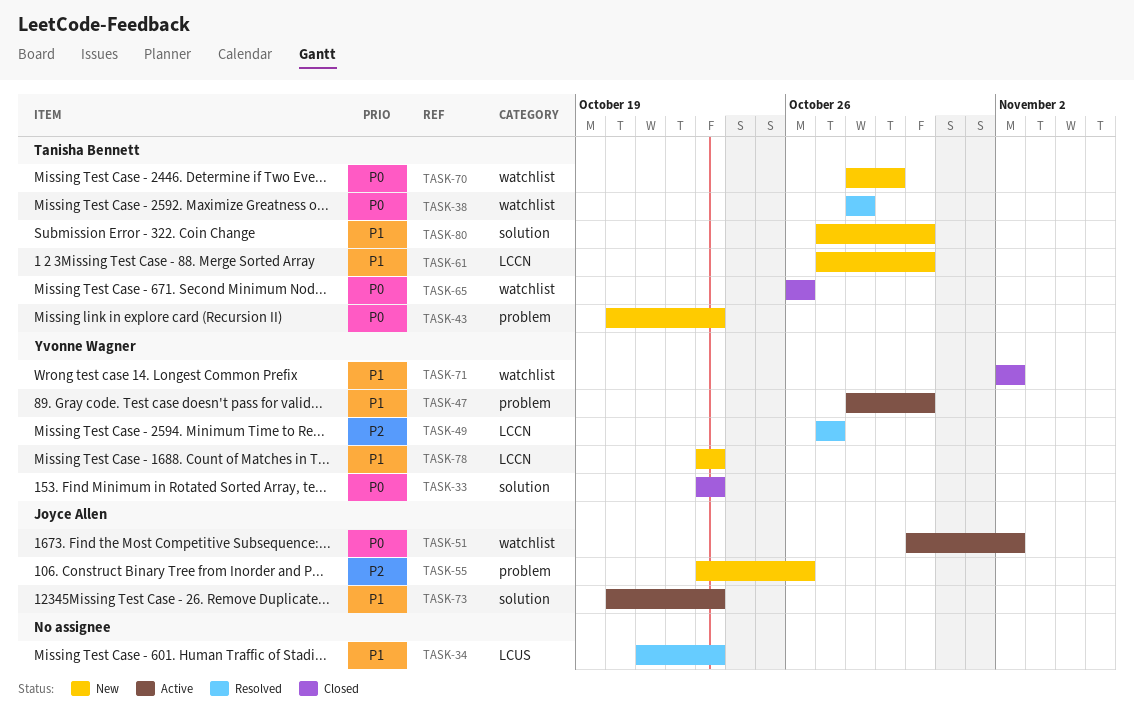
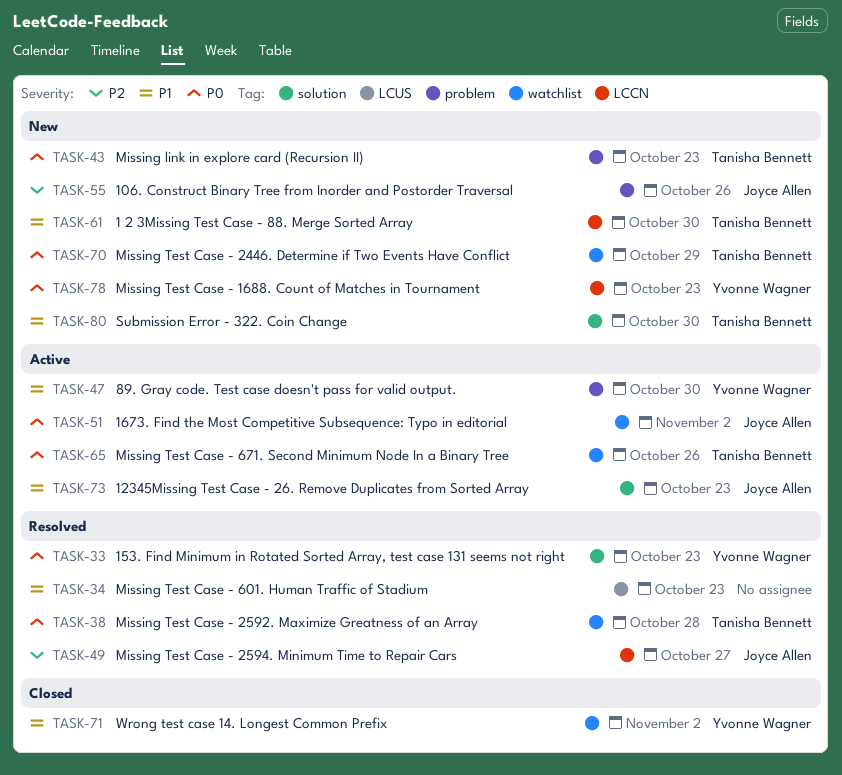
TASK-33, status: Closed -> Resolved
TASK-49, owner: Yvonne Wagner -> Joyce Allen
TASK-65, status: Closed -> Active
TASK-78, priority: P1 -> P0

